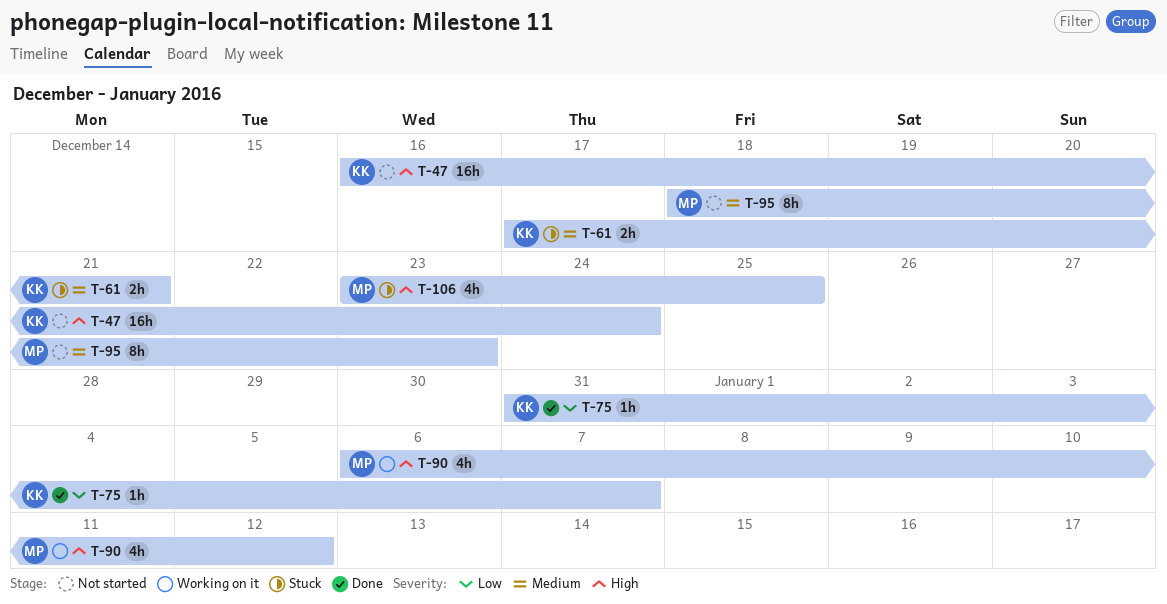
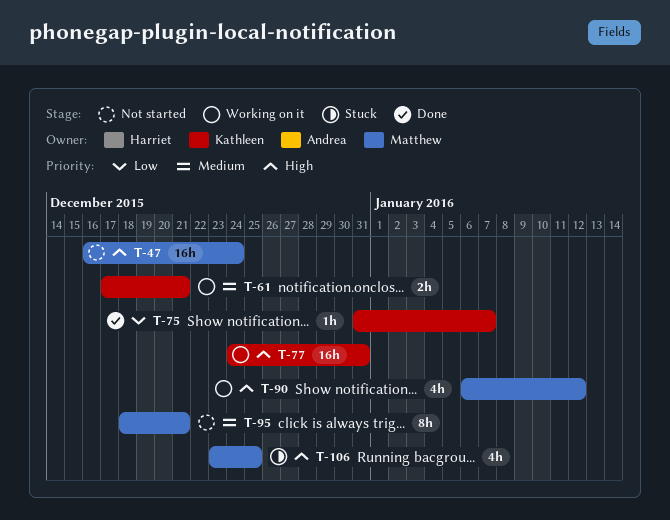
T-47, owner: Kathleen -> Matthew
T-61, status: Stuck -> Working on it
T-77: none -> present
T-95, due: Dec 23 -> Dec 21

